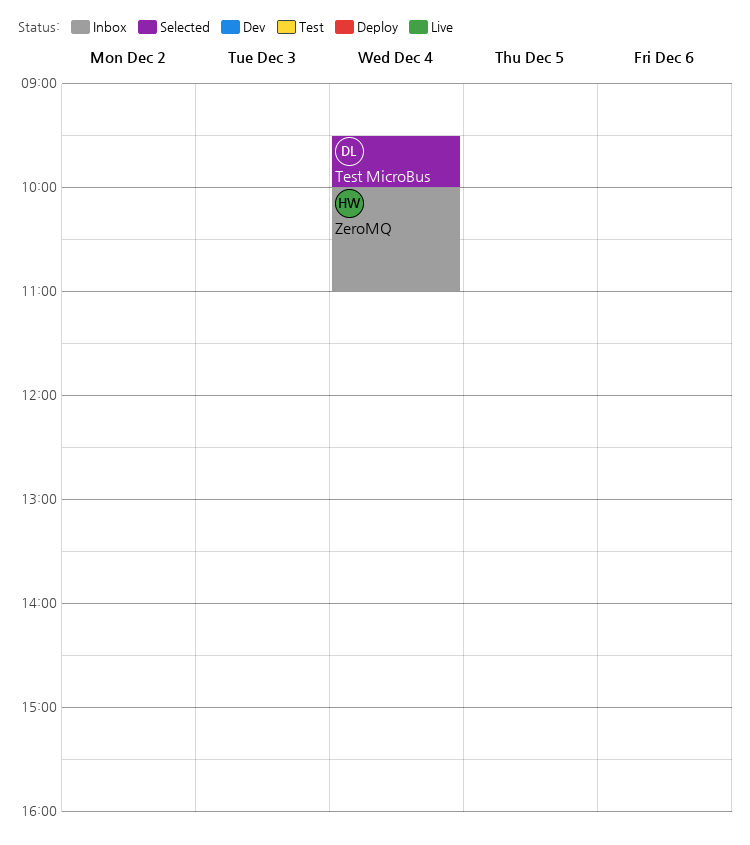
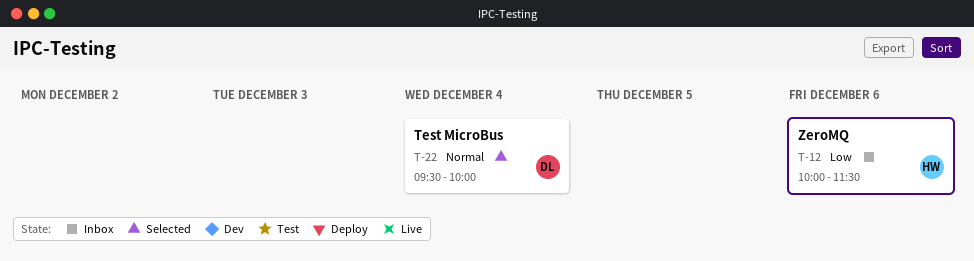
ZeroMQ, day: Dec 4 -> Dec 6
ZeroMQ, ends: 11:00 -> 11:30

